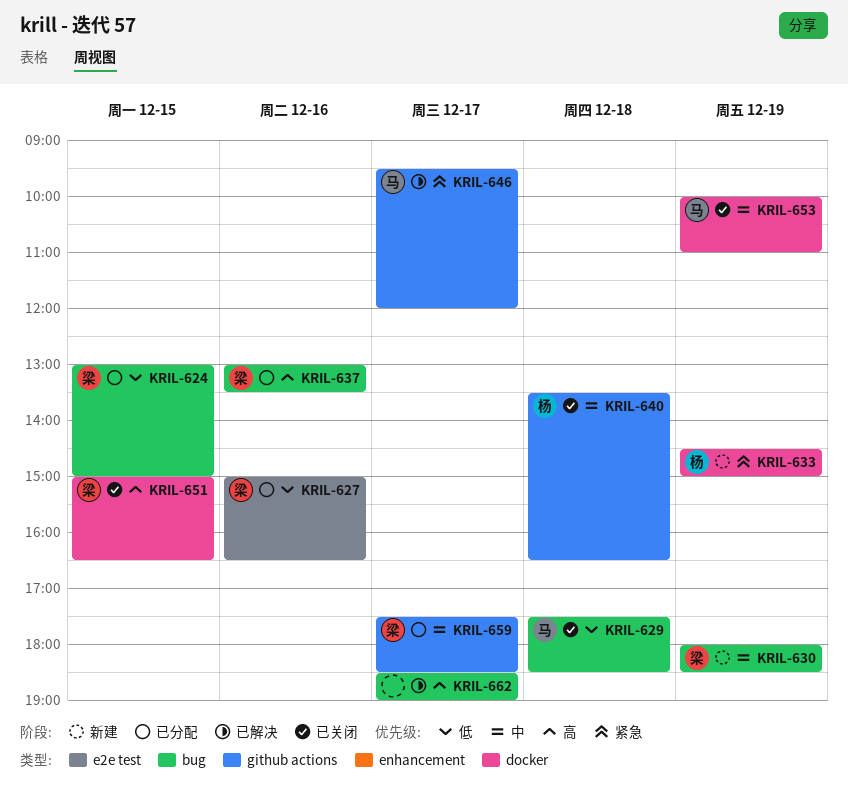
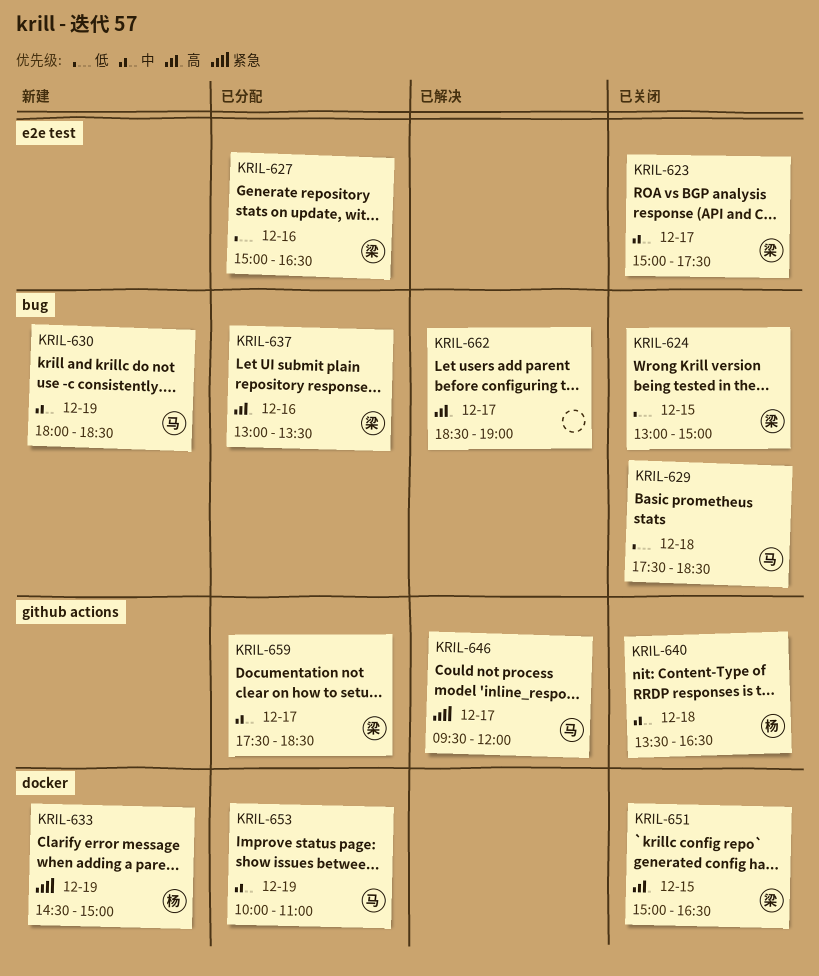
KRIL-623: none -> present
KRIL-624, status: 已分配 -> 已关闭
KRIL-630, owner: 梁 -> 马
KRIL-653, status: 已关闭 -> 已分配

